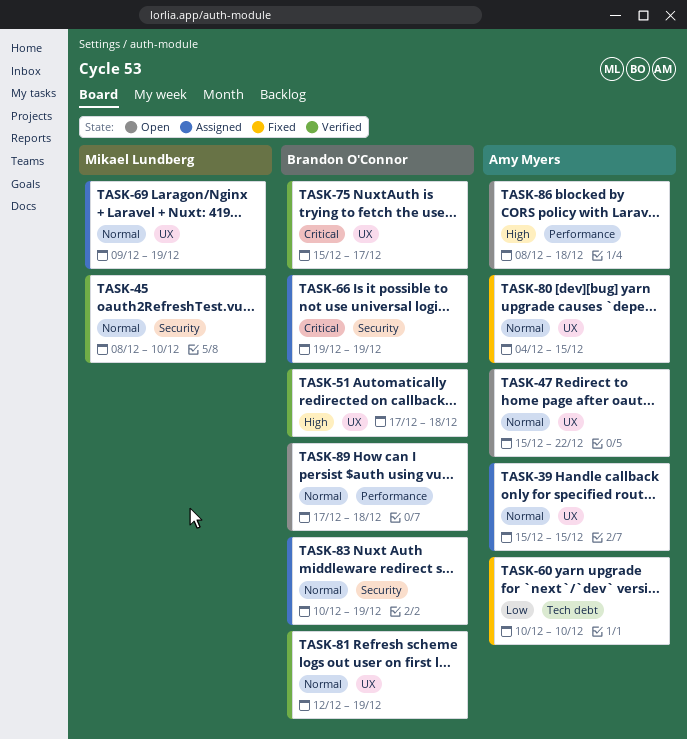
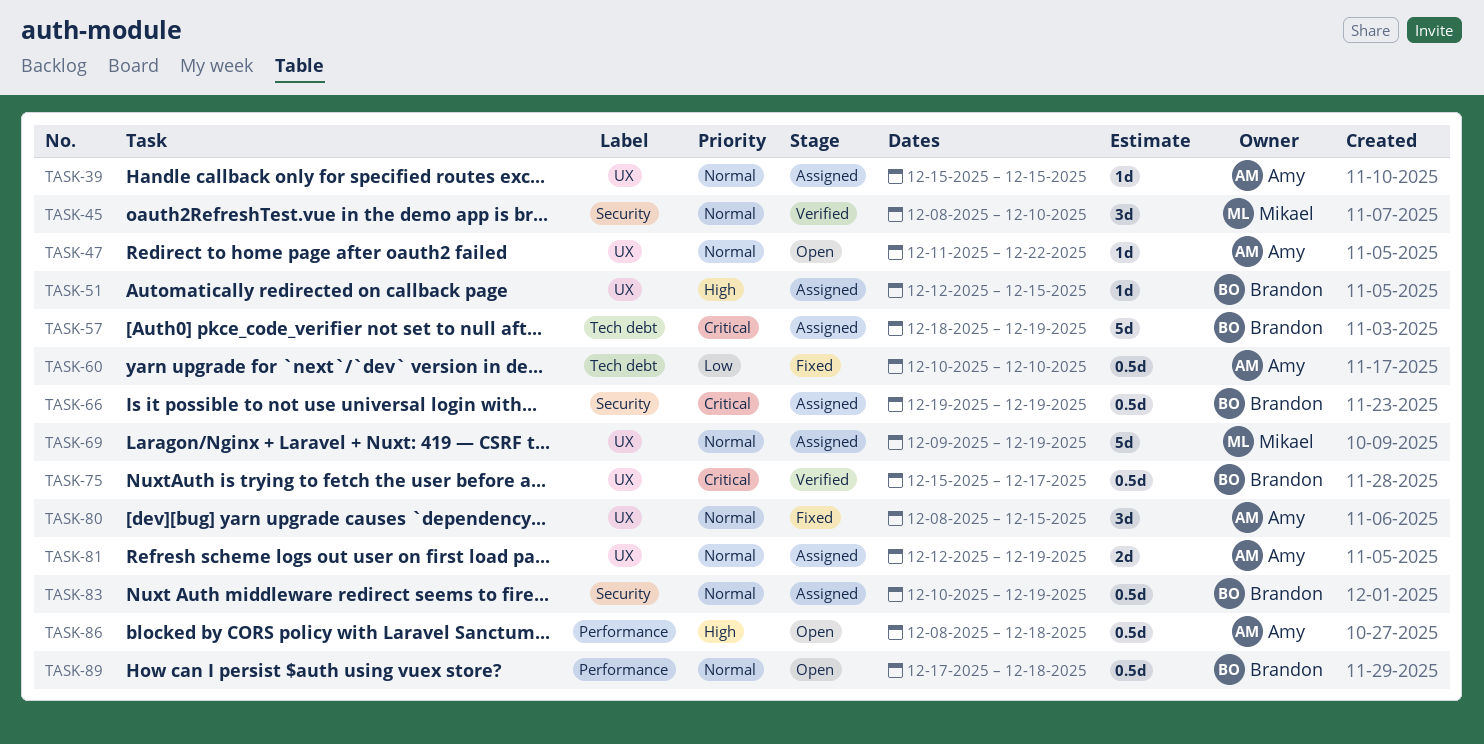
TASK-47, start: Dec 15 -> Dec 11
TASK-51, status: Verified -> Assigned
TASK-51, start: Dec 17 -> Dec 12
TASK-51, due: Dec 18 -> Dec 15
TASK-57: none -> present
TASK-80, start: Dec 4 -> Dec 8
TASK-81, status: Verified -> Assigned
TASK-81, owner: Brandon O'Connor -> Amy Myers

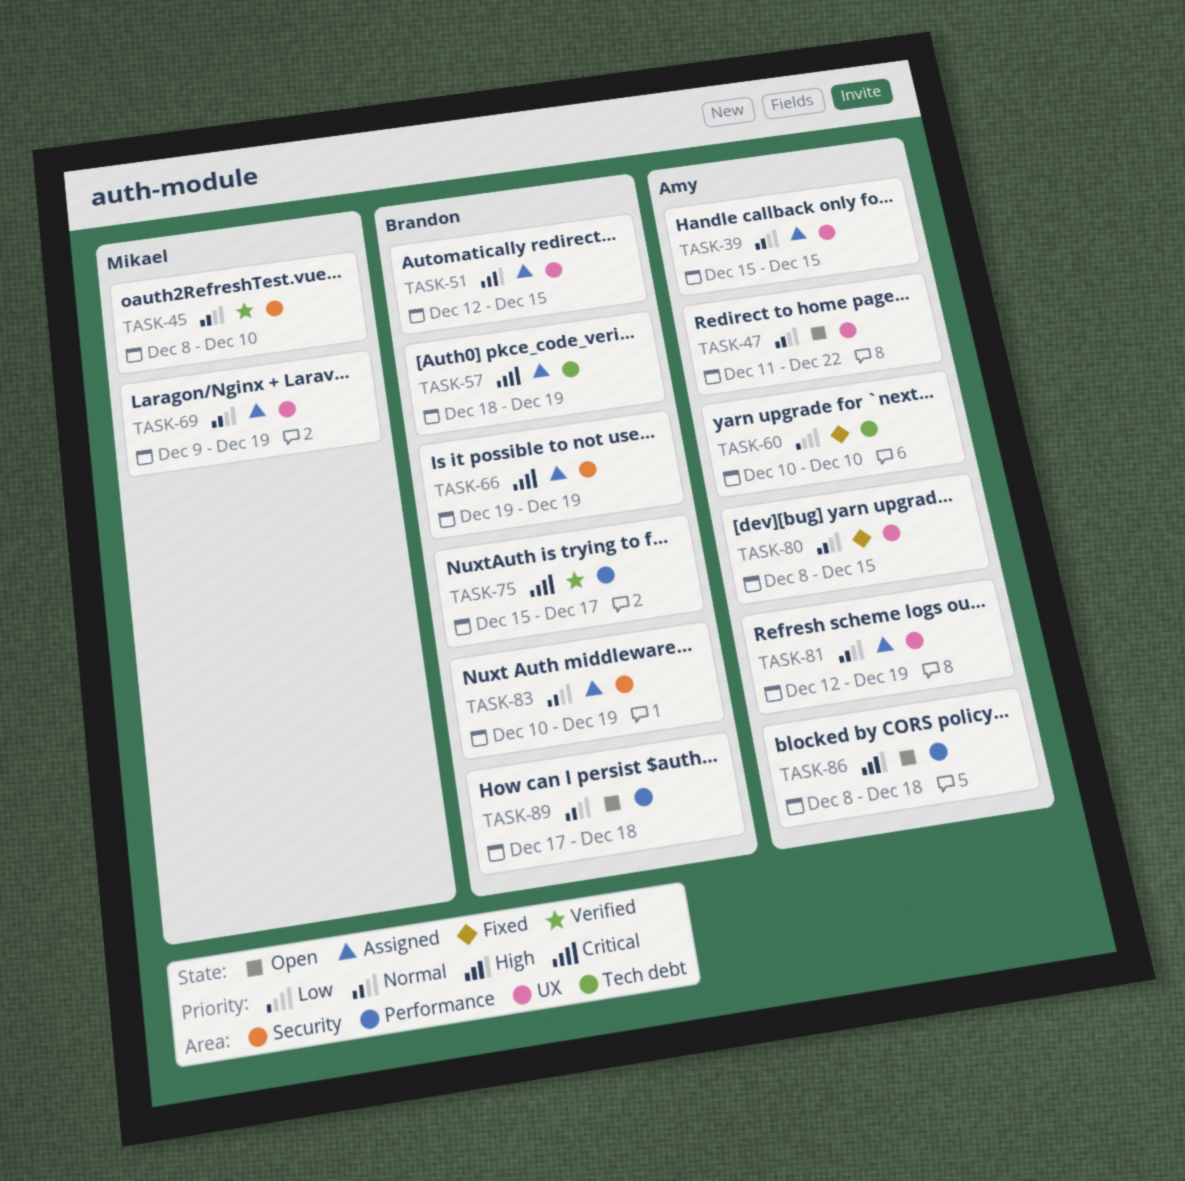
TASK-75, label: UX -> Performance

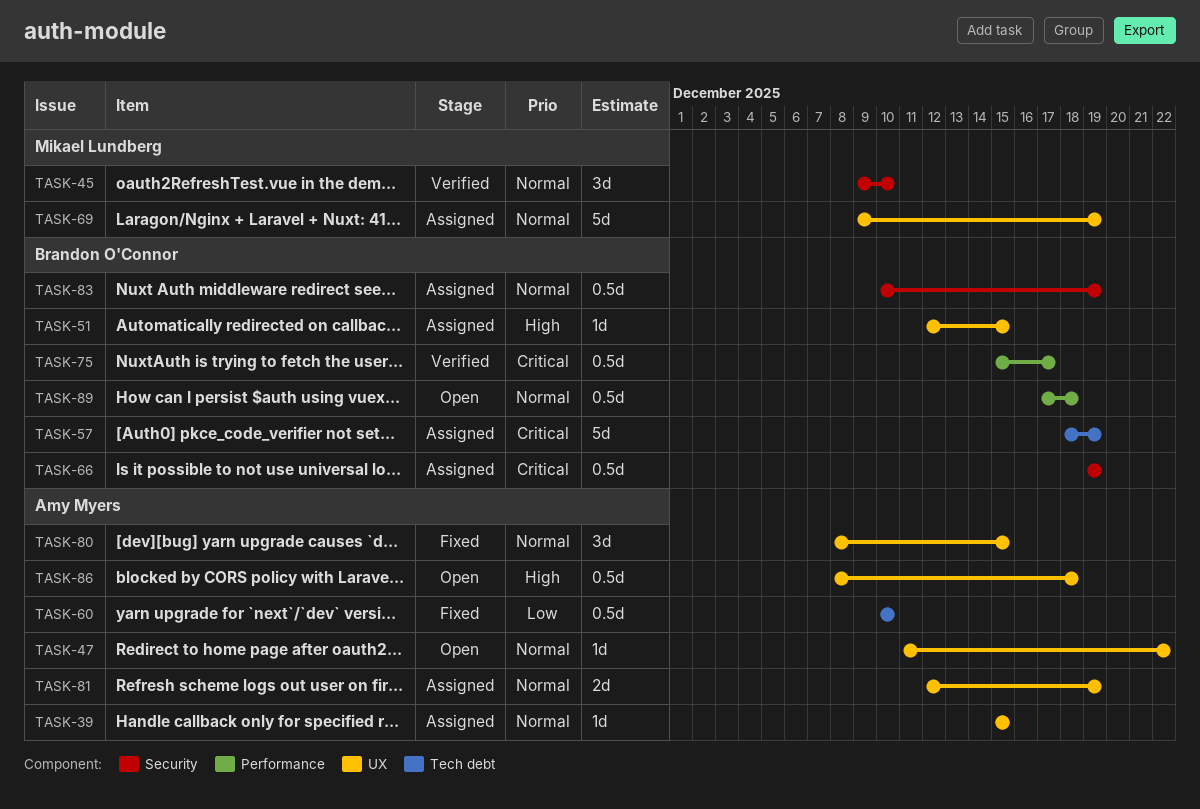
TASK-45, start: Dec 8 -> Dec 9
TASK-86, label: Performance -> UX

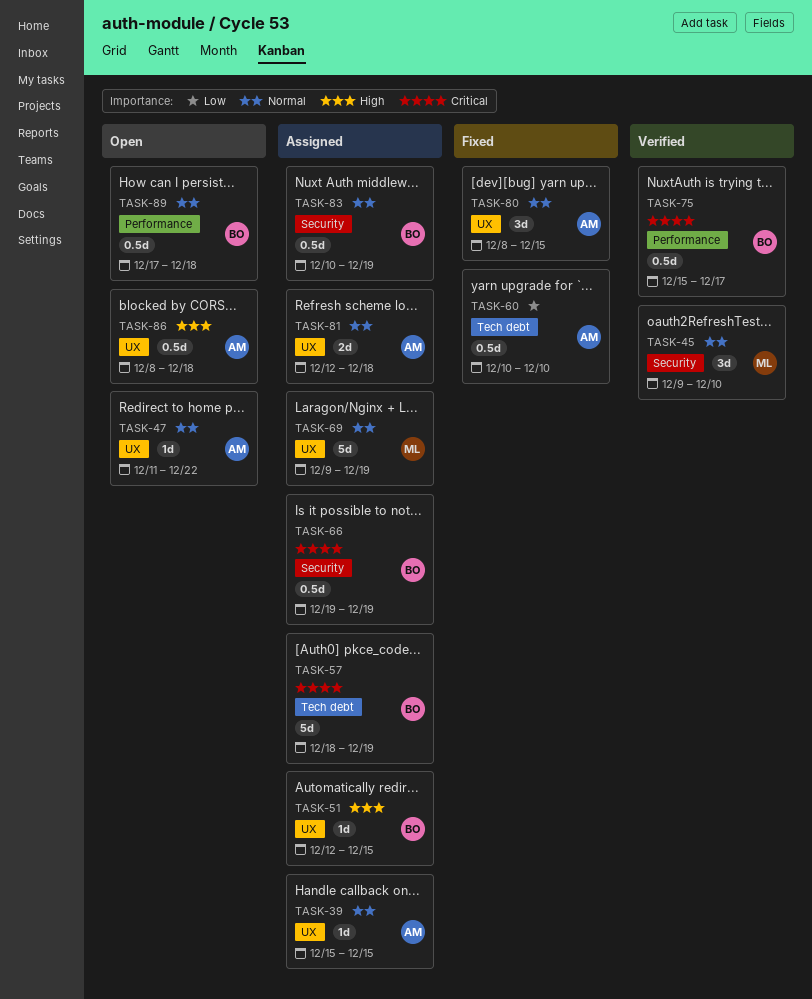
TASK-81, due: Dec 19 -> Dec 18

